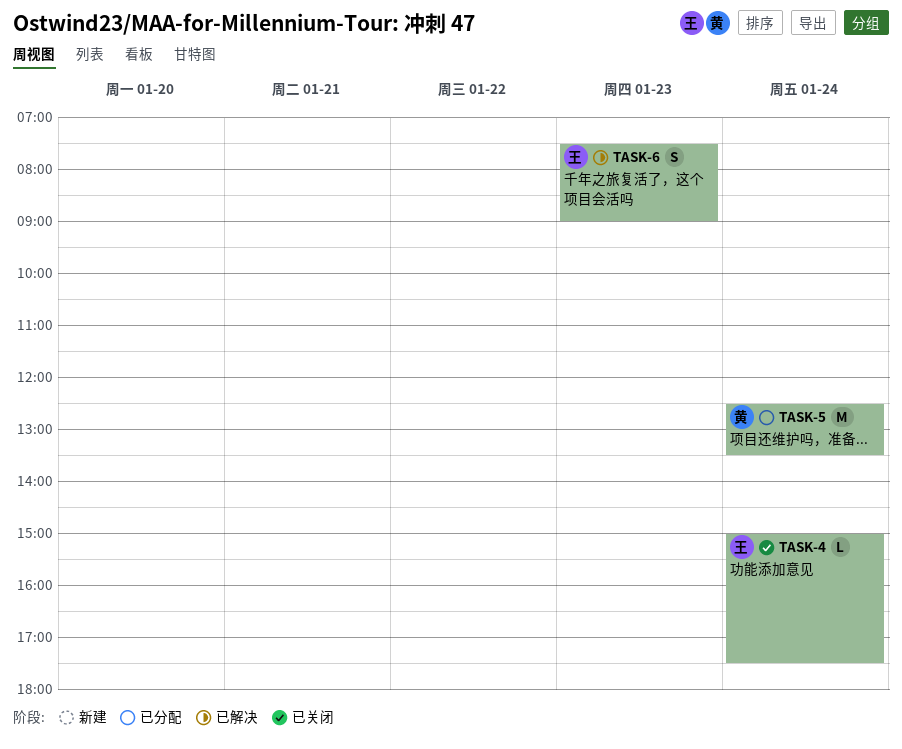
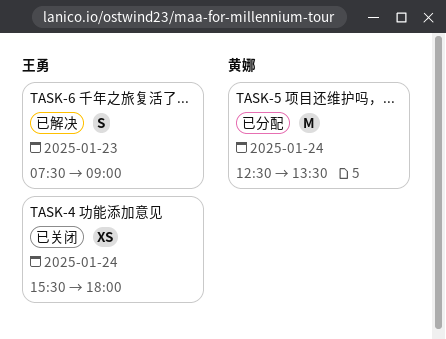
TASK-4, estimate: L -> XS
TASK-4, begins: 15:00 -> 15:30
TASK-4, ends: 17:30 -> 18:00

